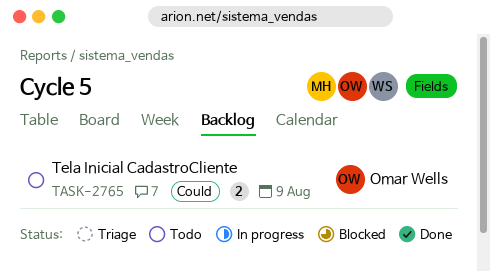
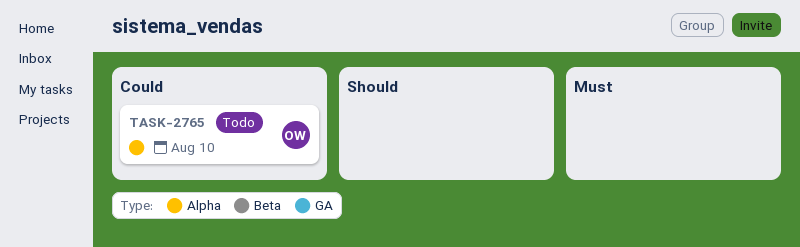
TASK-2765, due: Aug 9 -> Aug 10

